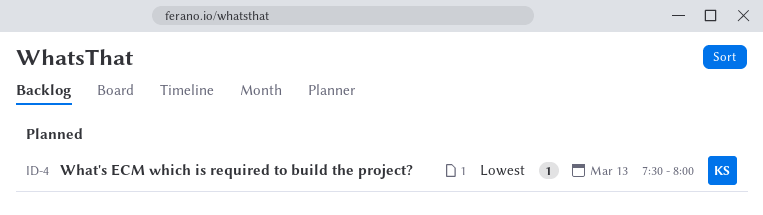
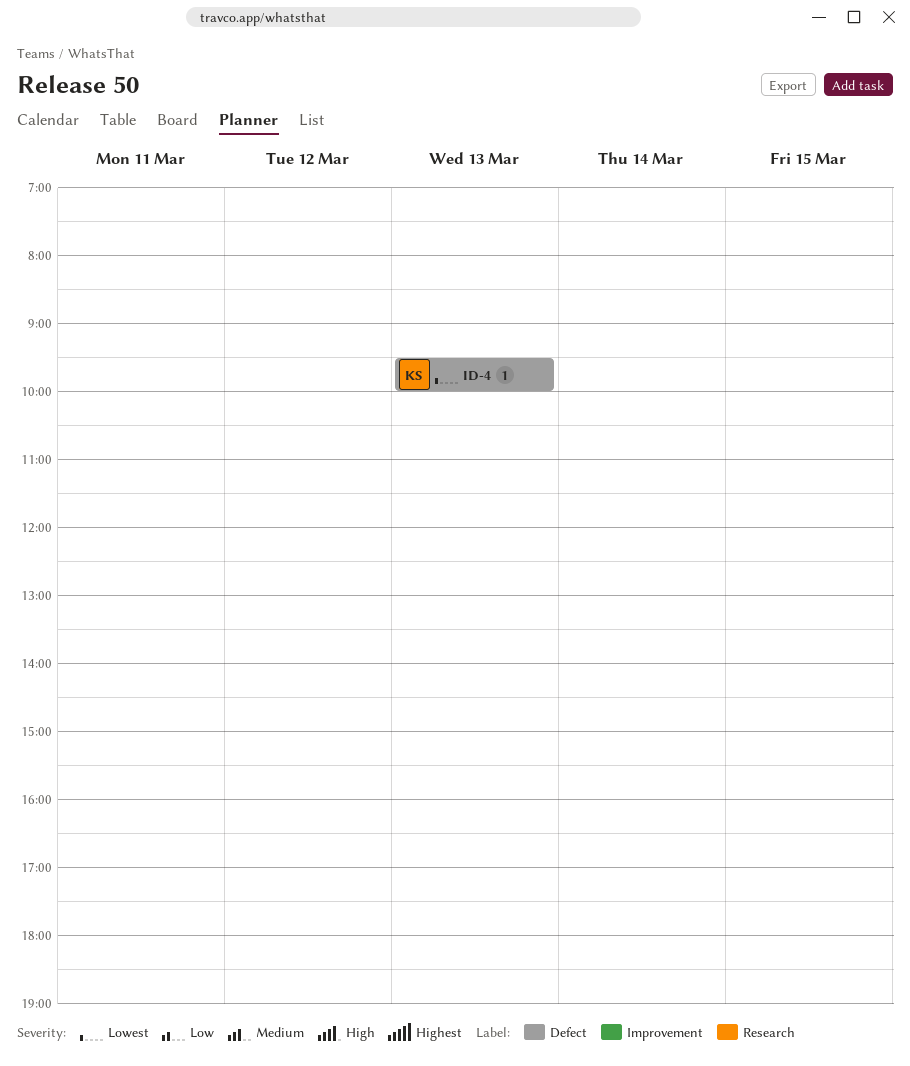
ID-4, begins: 07:30 -> 09:30
ID-4, ends: 08:00 -> 10:00

